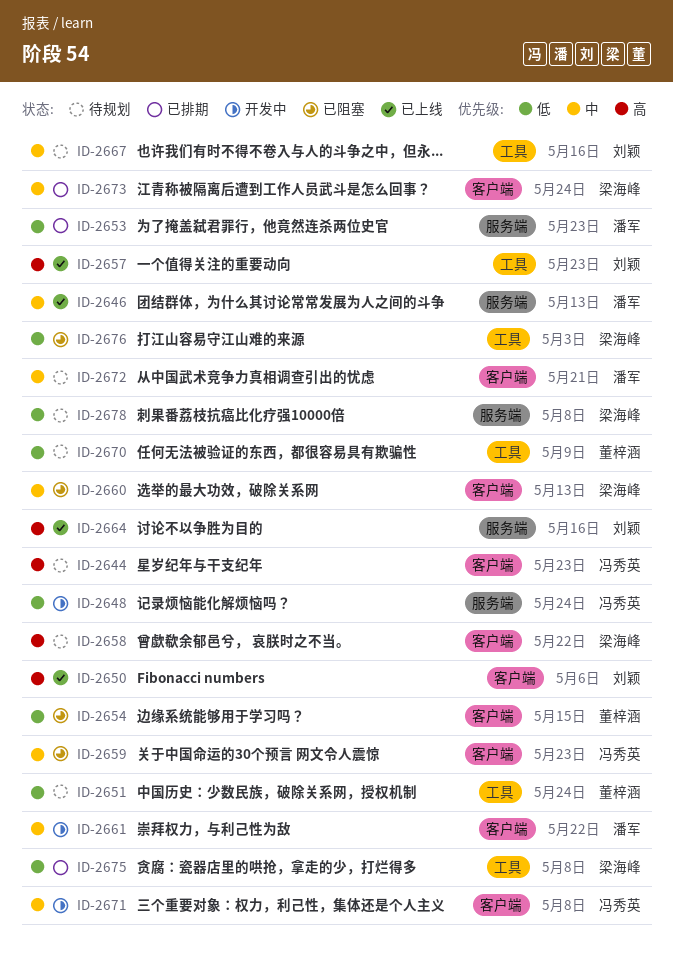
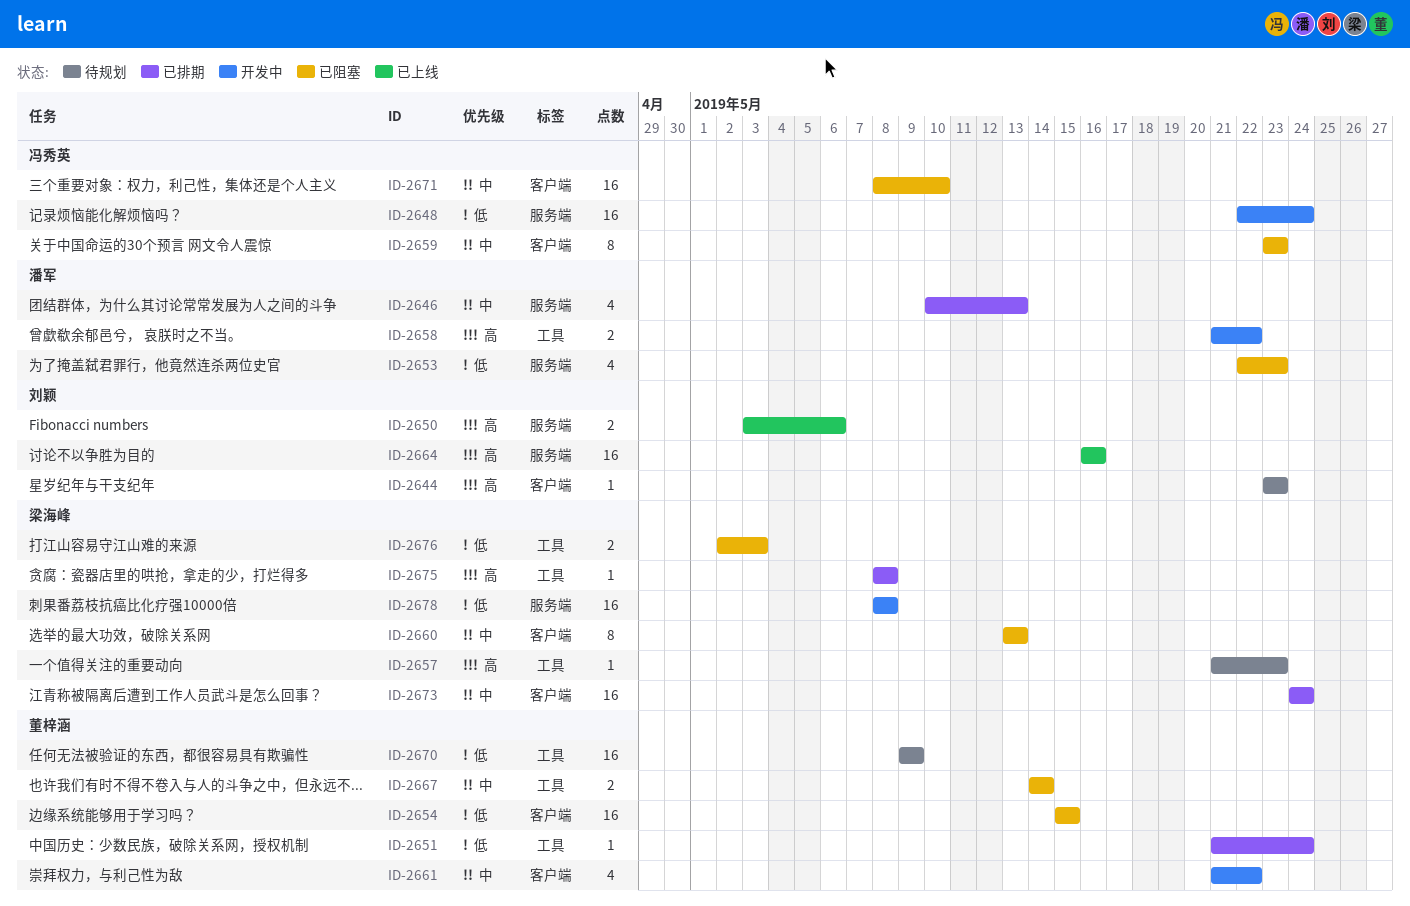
ID-2644, owner: 冯秀英 -> 刘颖
ID-2646, status: 已上线 -> 已排期
ID-2650, label: 客户端 -> 服务端
ID-2651, status: 待规划 -> 已排期
ID-2653, status: 已排期 -> 已阻塞
ID-2657, status: 已上线 -> 待规划
ID-2657, owner: 刘颖 -> 梁海峰
ID-2658, status: 待规划 -> 开发中
ID-2658, owner: 梁海峰 -> 潘军
ID-2658, label: 客户端 -> 工具
ID-2661, owner: 潘军 -> 董梓涵
ID-2667, status: 待规划 -> 已阻塞
ID-2667, owner: 刘颖 -> 董梓涵
ID-2667, due: May 16 -> May 14
ID-2671, status: 开发中 -> 已阻塞
ID-2671, due: May 8 -> May 10
ID-2672: present -> none
ID-2675, priority: 低 -> 高
ID-2678, status: 待规划 -> 开发中

